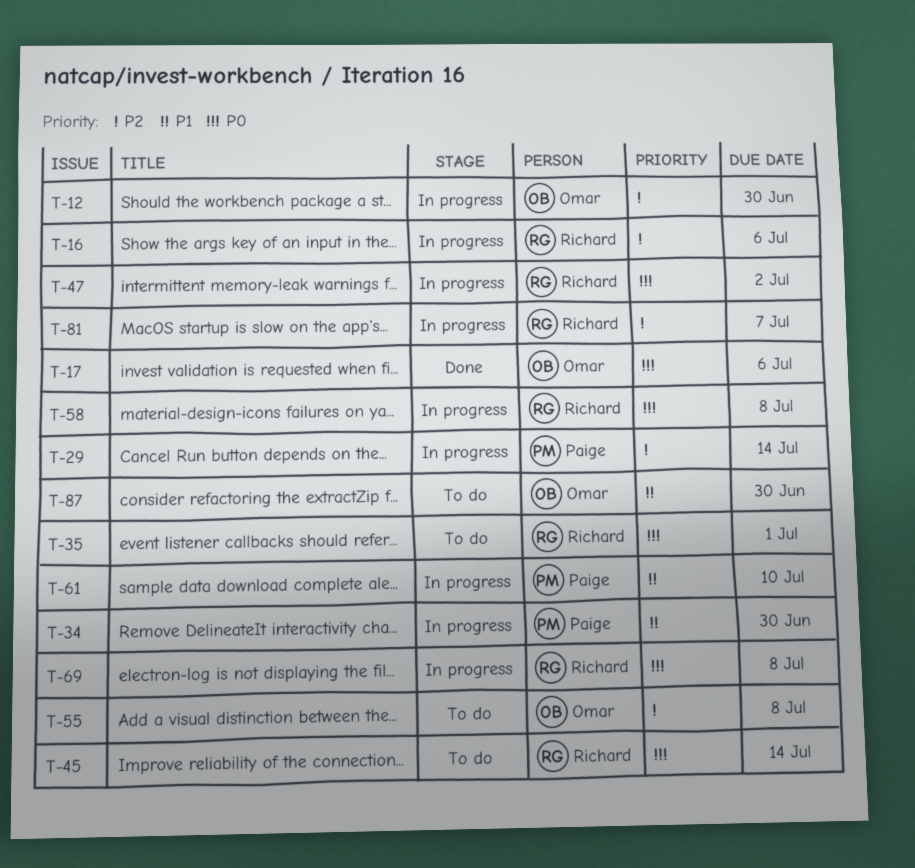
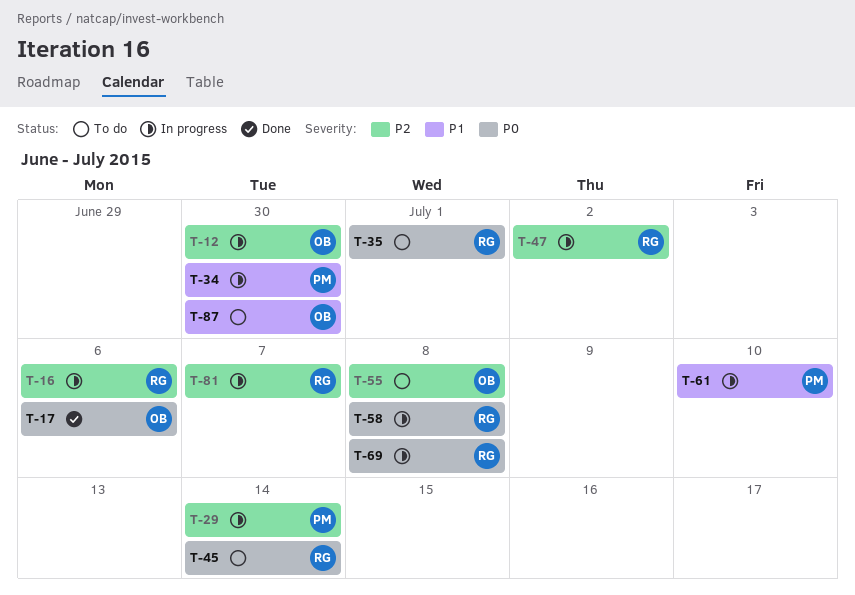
T-47, priority: P0 -> P2

